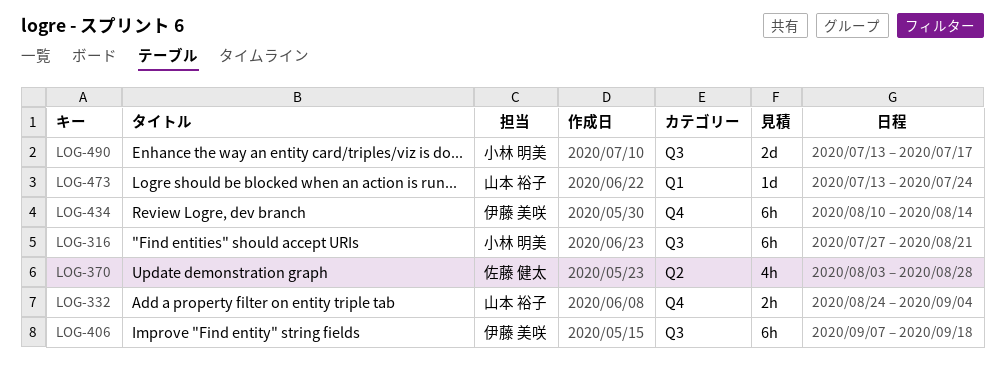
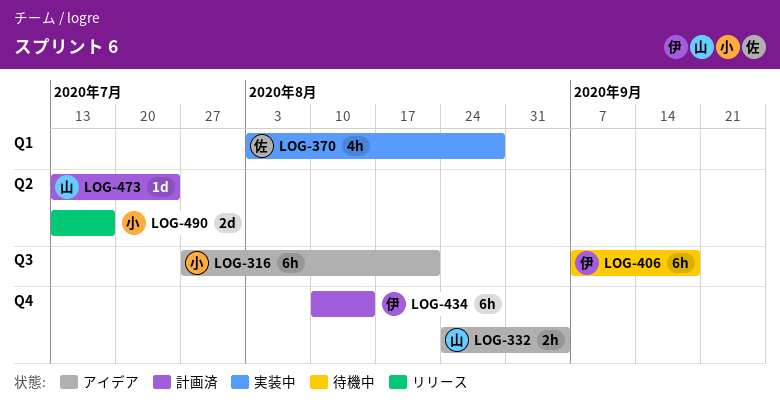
LOG-370, label: Q2 -> Q1
LOG-473, label: Q1 -> Q2
LOG-490, label: Q3 -> Q2

